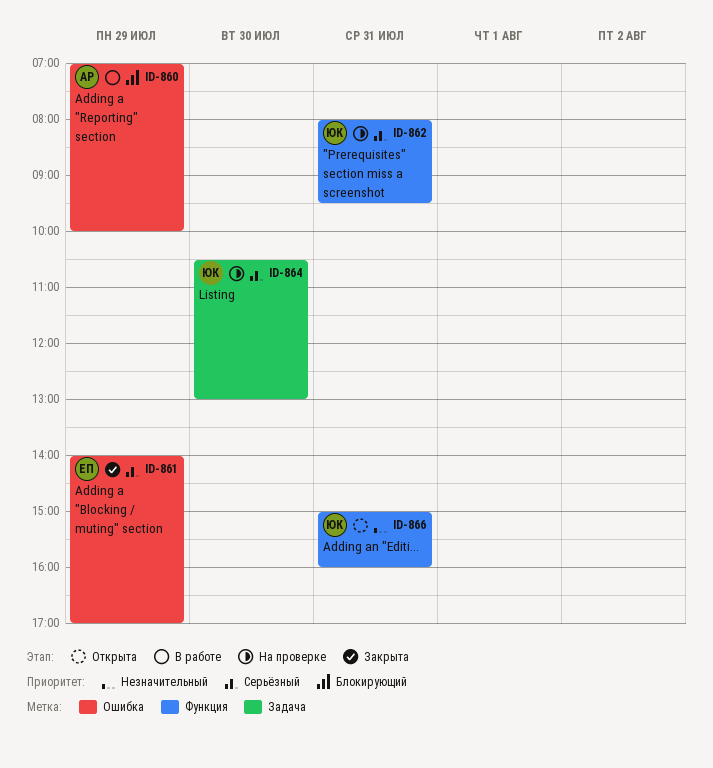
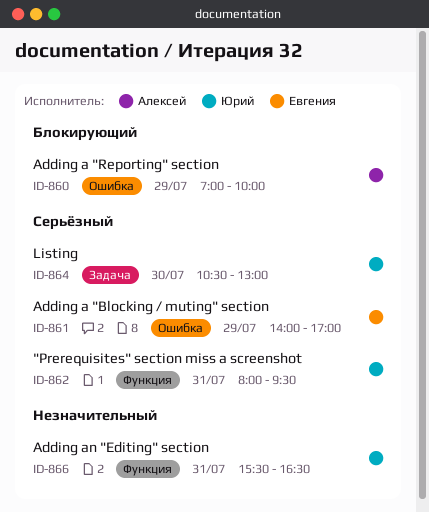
ID-866, begins: 15:00 -> 15:30
ID-866, ends: 16:00 -> 16:30

